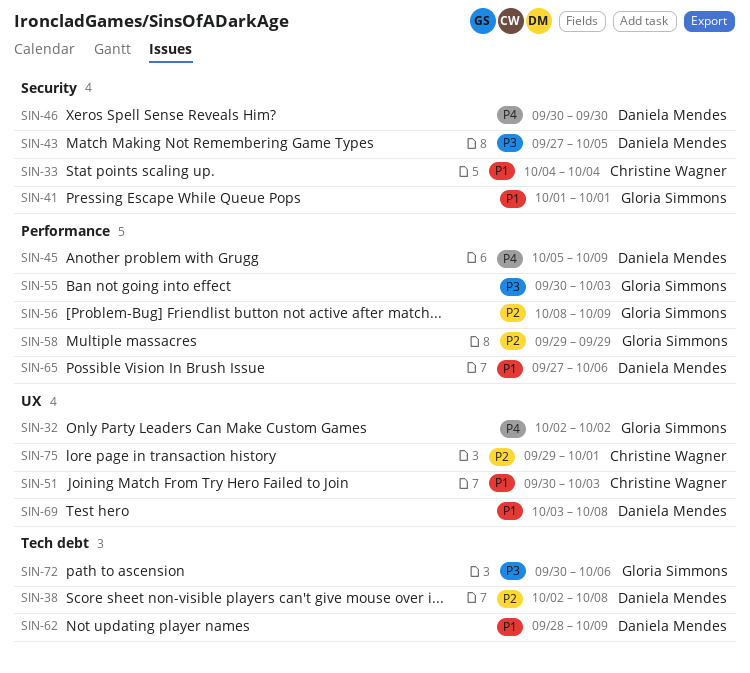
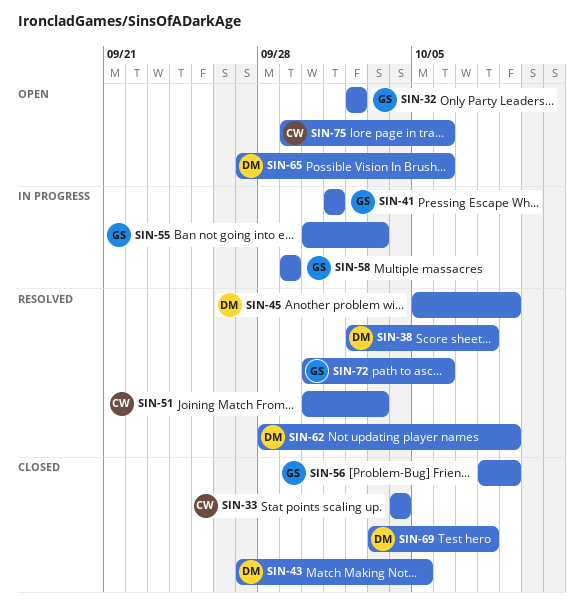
SIN-46: present -> none
SIN-75, due: Oct 1 -> Oct 6

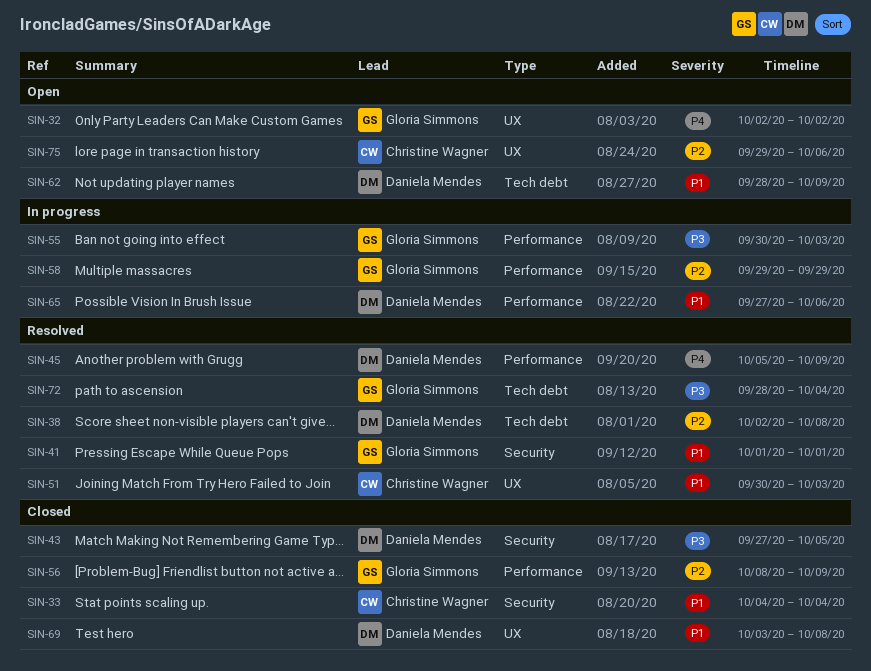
SIN-41, status: In progress -> Resolved
SIN-62, status: Resolved -> Open
SIN-65, status: Open -> In progress
SIN-72, start: Sep 30 -> Sep 28
SIN-72, due: Oct 6 -> Oct 4

